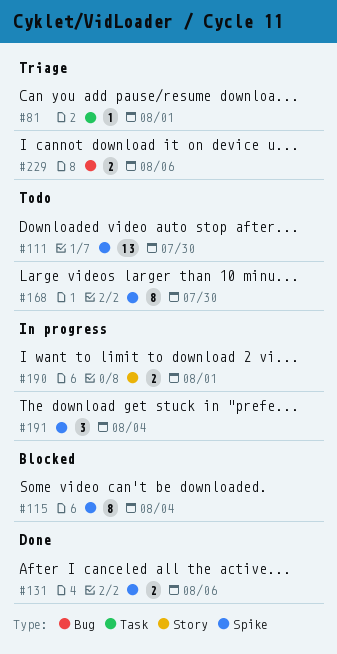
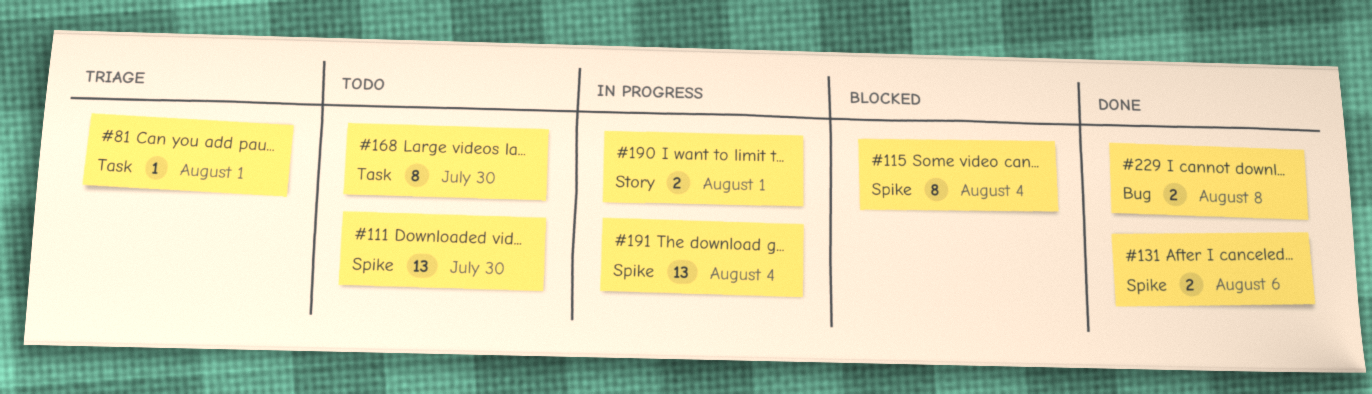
#168, label: Spike -> Task
#191, estimate: 3 -> 13
#229, status: Triage -> Done
#229, due: Aug 6 -> Aug 8

